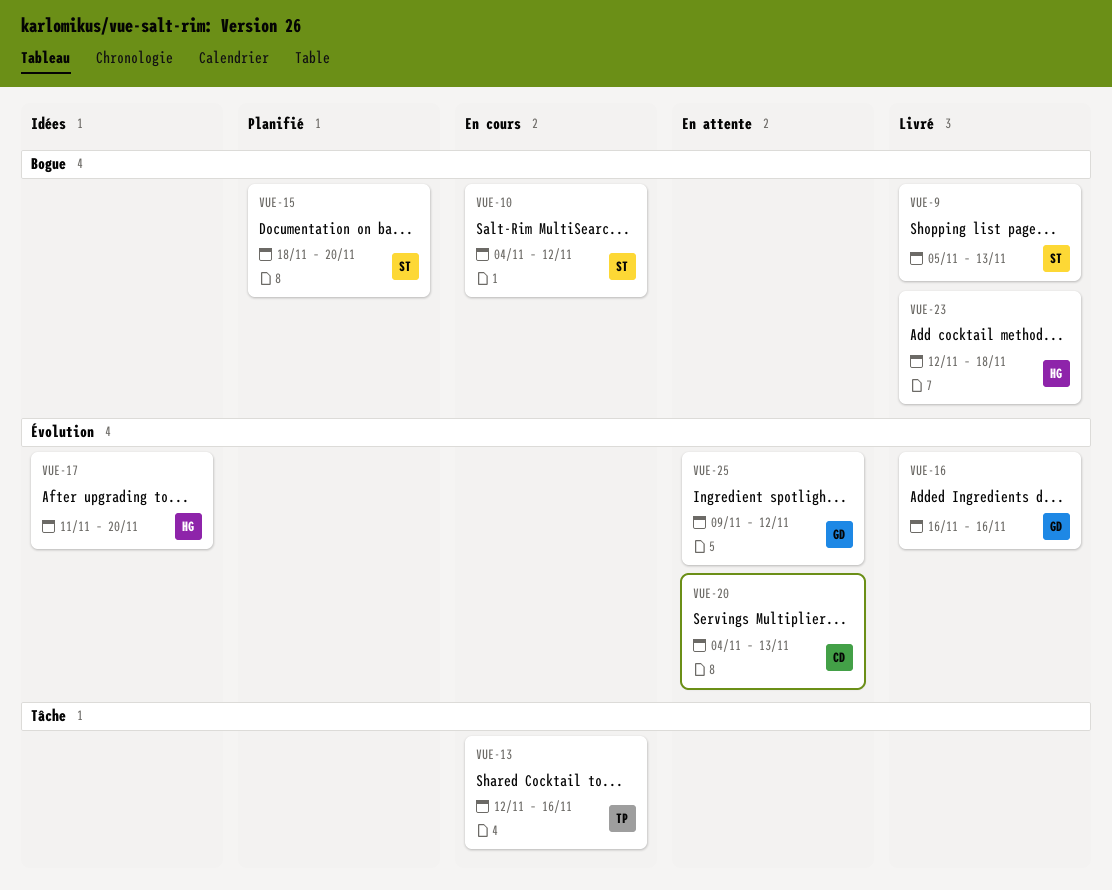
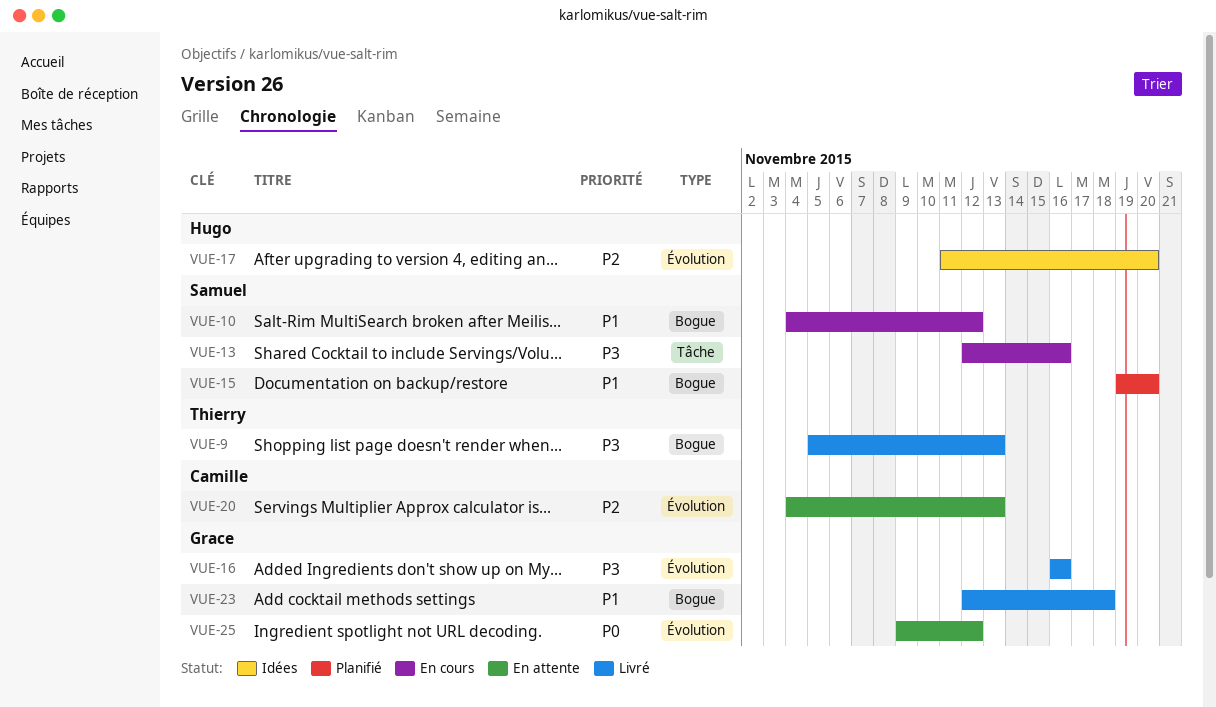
VUE-9, owner: Samuel -> Thierry
VUE-13, owner: Thierry -> Samuel
VUE-15, start: Nov 18 -> Nov 19
VUE-23, owner: Hugo -> Grace

